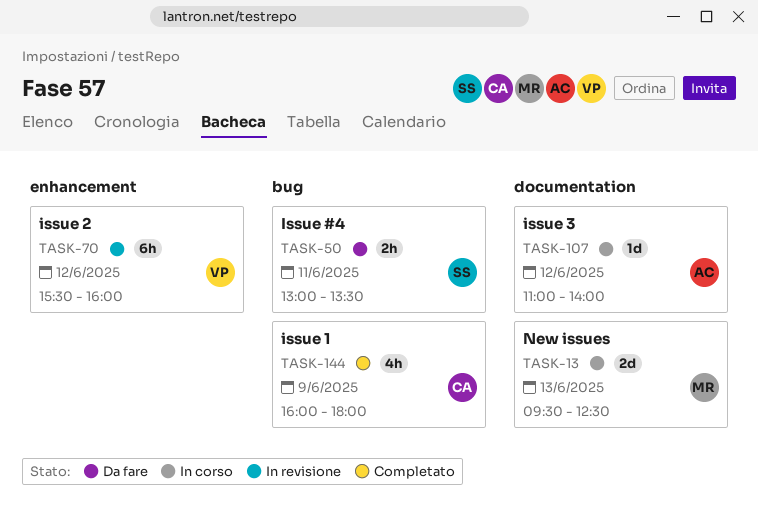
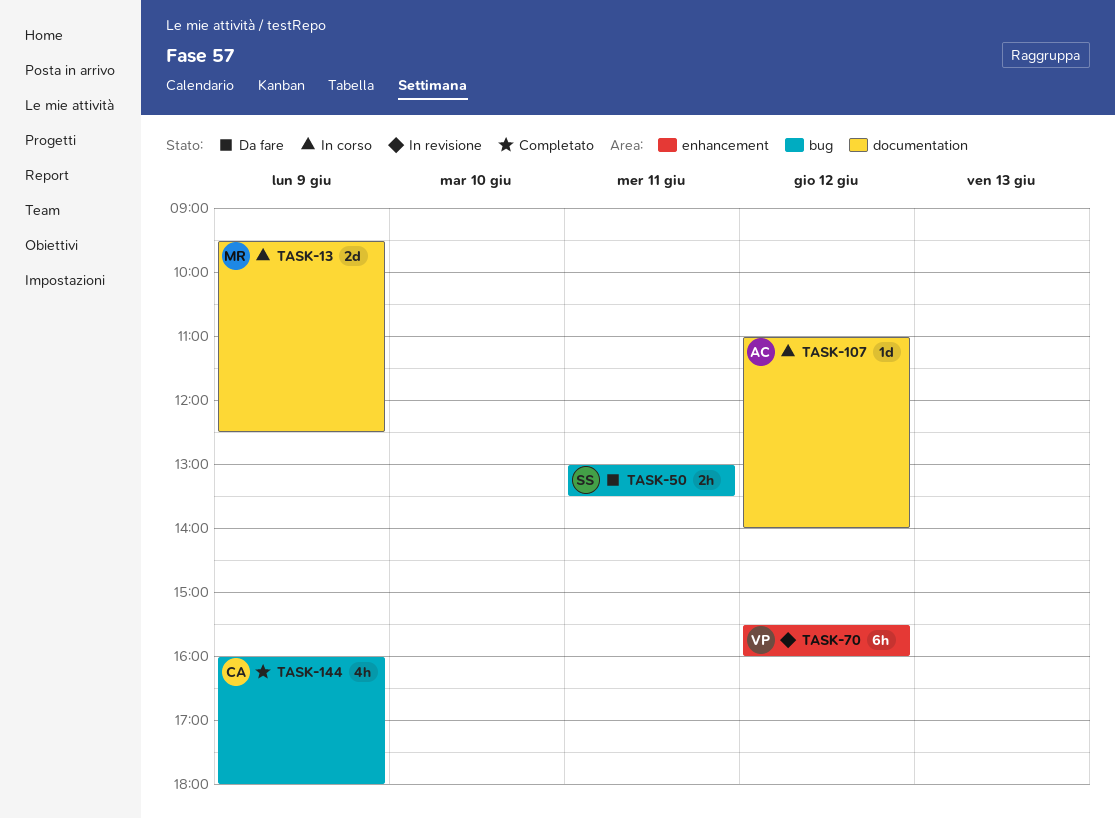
TASK-13, day: Jun 13 -> Jun 9

